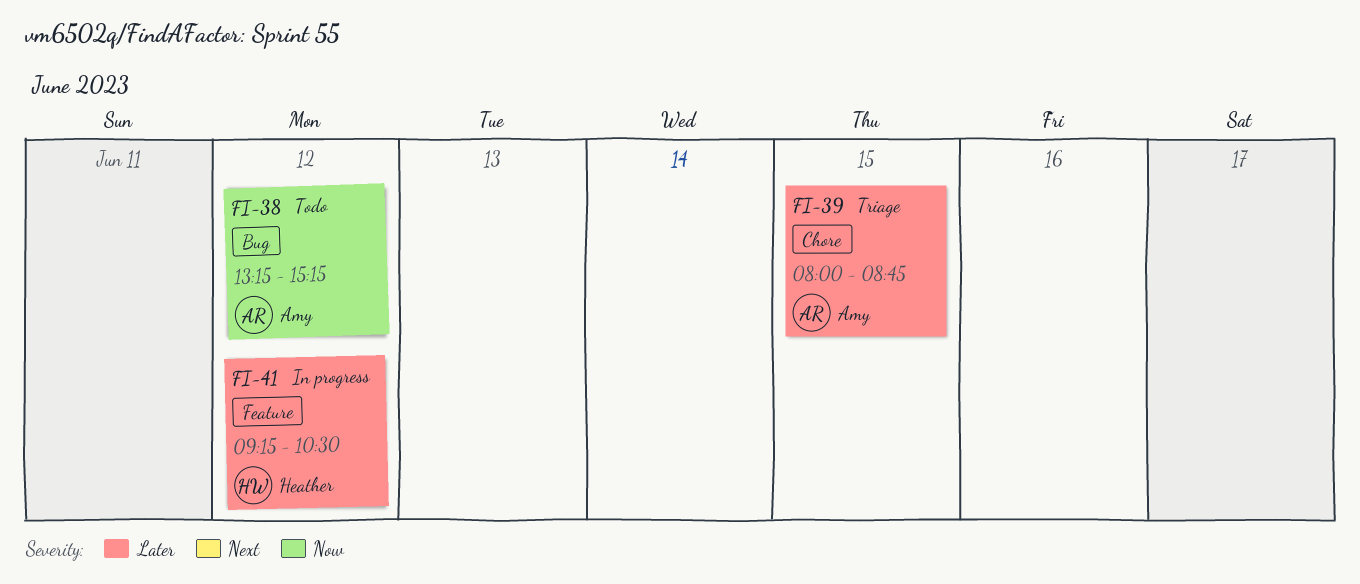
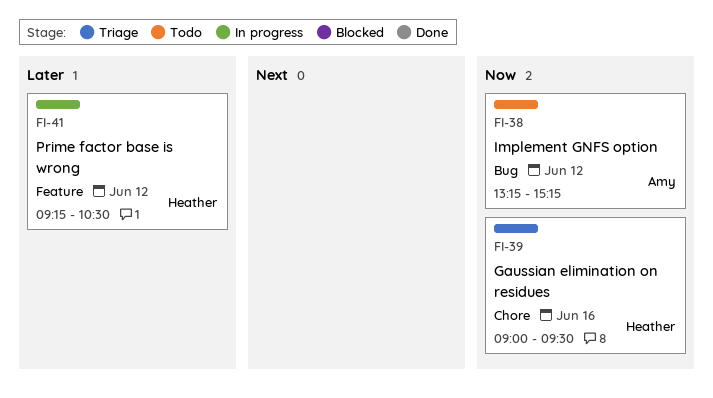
FI-39, owner: Amy -> Heather
FI-39, priority: Later -> Now
FI-39, day: Jun 15 -> Jun 16
FI-39, begins: 08:00 -> 09:00
FI-39, ends: 08:45 -> 09:30

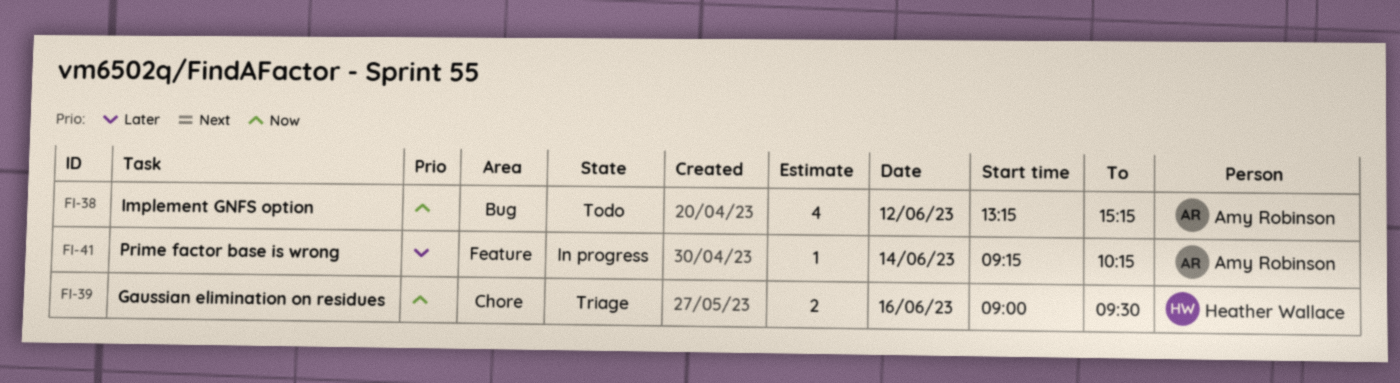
FI-41, owner: Heather Wallace -> Amy Robinson
FI-41, day: Jun 12 -> Jun 14
FI-41, ends: 10:30 -> 10:15

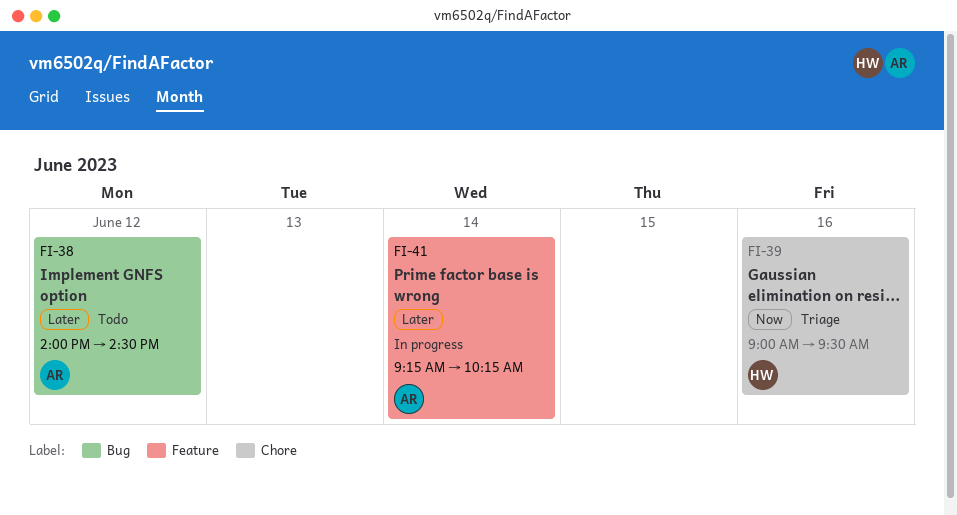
FI-38, priority: Now -> Later
FI-38, begins: 13:15 -> 14:00
FI-38, ends: 15:15 -> 14:30

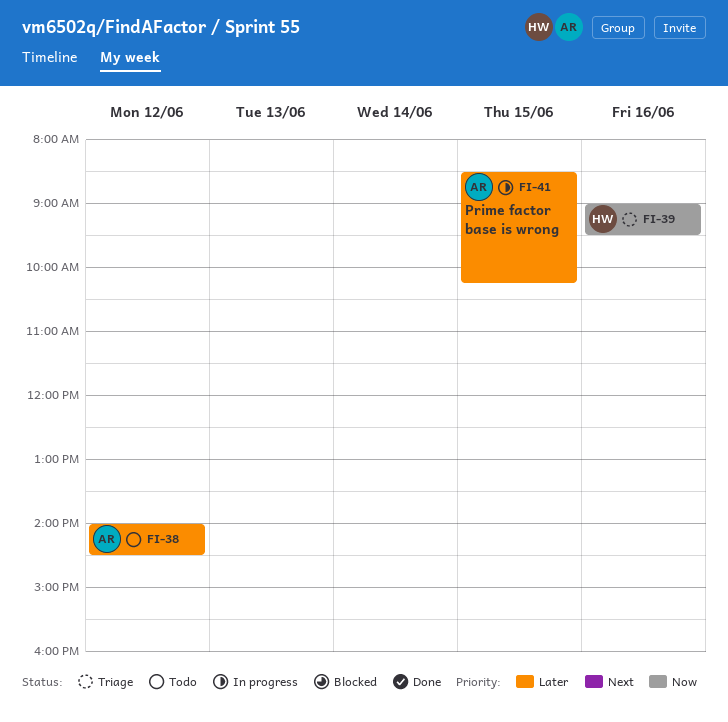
FI-41, day: Jun 14 -> Jun 15
FI-41, begins: 09:15 -> 08:30

